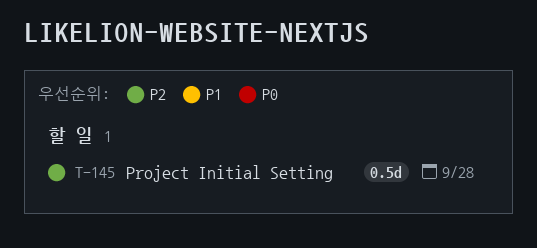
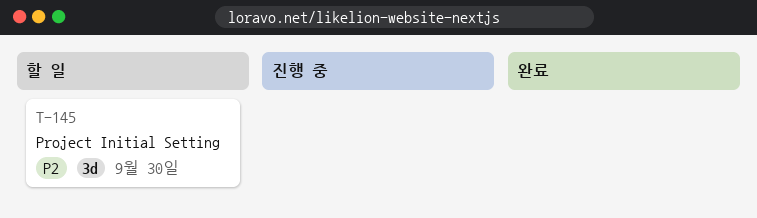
T-145, estimate: 0.5d -> 3d
T-145, due: Sep 28 -> Sep 30

